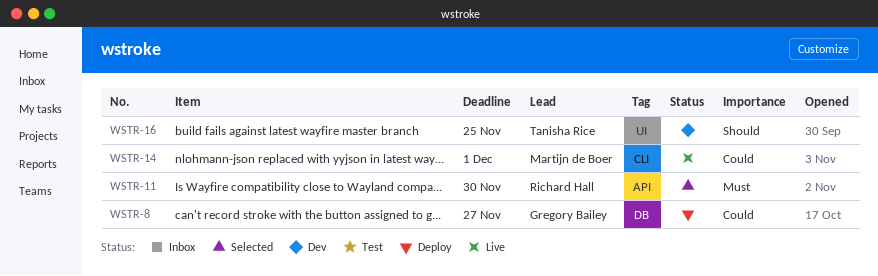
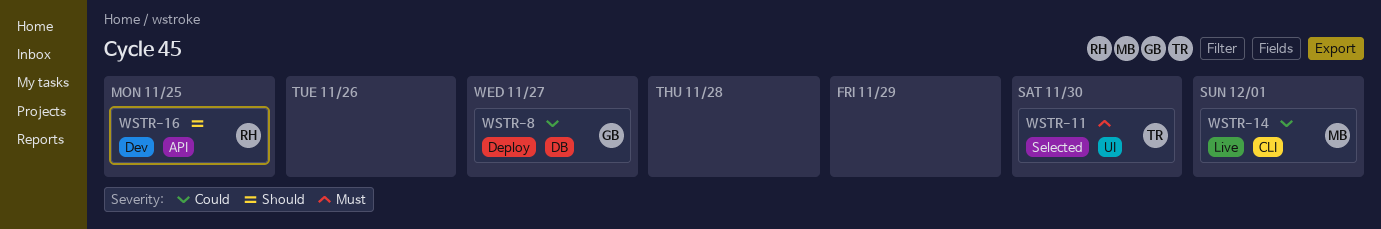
WSTR-11, owner: Richard Hall -> Tanisha Rice
WSTR-11, label: API -> UI
WSTR-16, owner: Tanisha Rice -> Richard Hall
WSTR-16, label: UI -> API

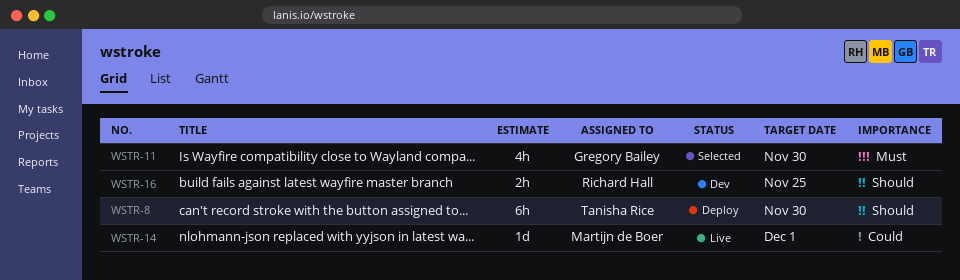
WSTR-8, owner: Gregory Bailey -> Tanisha Rice
WSTR-8, priority: Could -> Should
WSTR-8, due: Nov 27 -> Nov 30
WSTR-11, owner: Tanisha Rice -> Gregory Bailey

